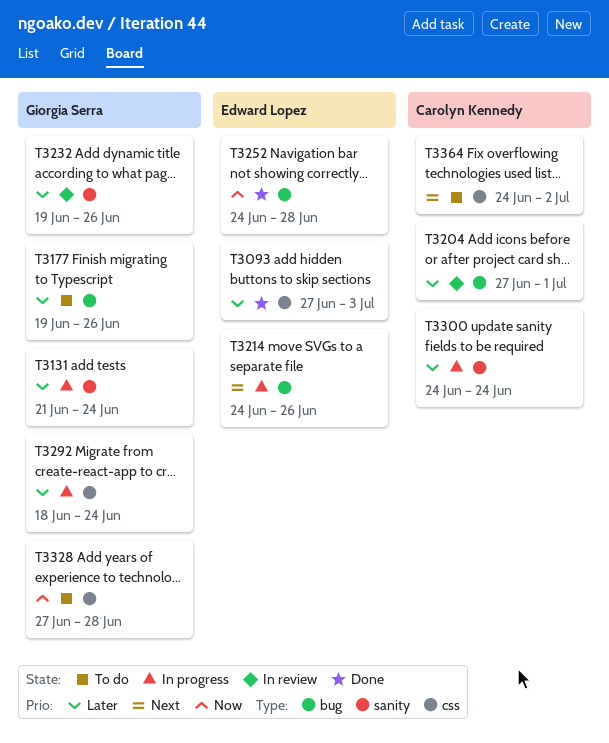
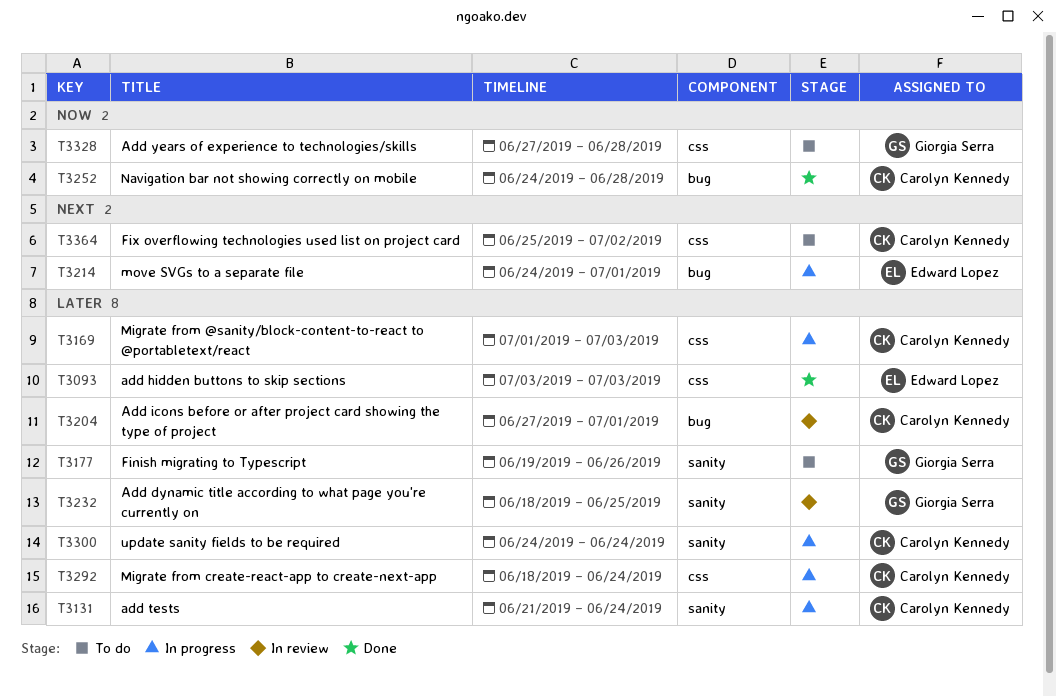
T3093, start: Jun 27 -> Jul 3
T3131, owner: Giorgia Serra -> Carolyn Kennedy
T3169: none -> present
T3177, label: bug -> sanity
T3214, due: Jun 26 -> Jul 1
T3232, start: Jun 19 -> Jun 18
T3232, due: Jun 26 -> Jun 25
T3252, owner: Edward Lopez -> Carolyn Kennedy
T3292, owner: Giorgia Serra -> Carolyn Kennedy
T3364, start: Jun 24 -> Jun 25

